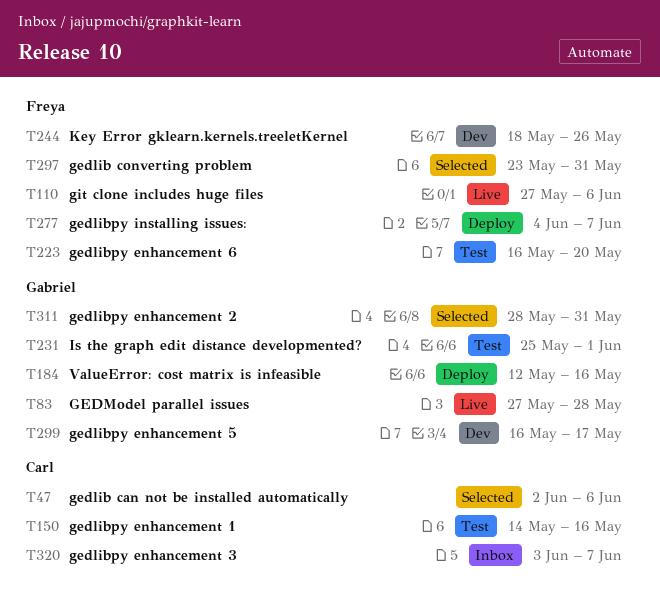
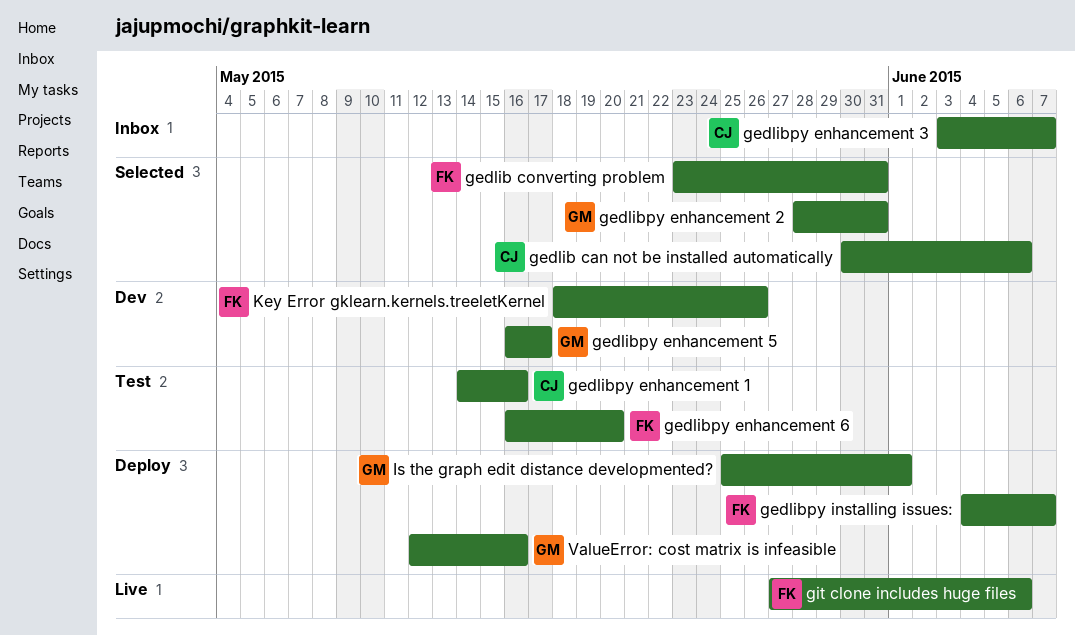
gedlib can not be installed automatically, start: Jun 2 -> May 30
GEDModel parallel issues: present -> none
Is the graph edit distance developmented?, status: Test -> Deploy

